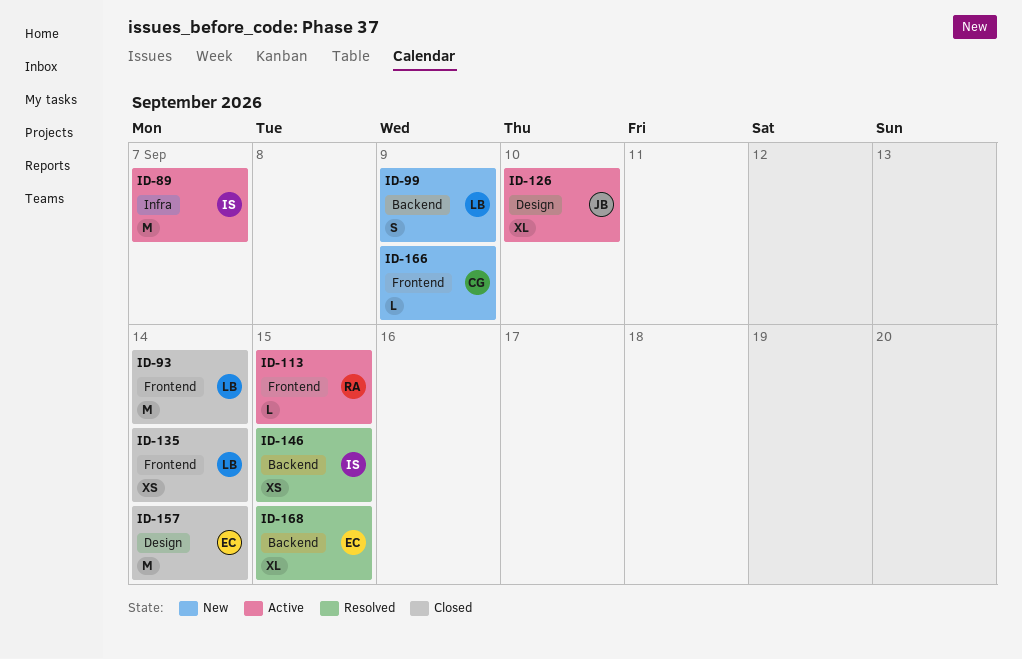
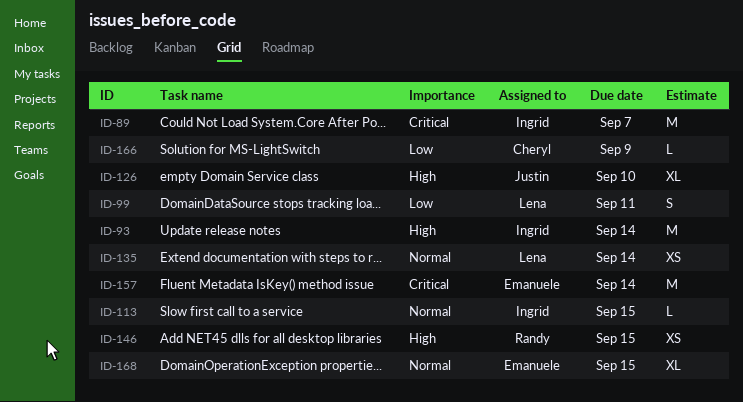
ID-93, owner: Lena -> Ingrid
ID-99, due: Sep 9 -> Sep 11
ID-113, owner: Randy -> Ingrid
ID-146, owner: Ingrid -> Randy

